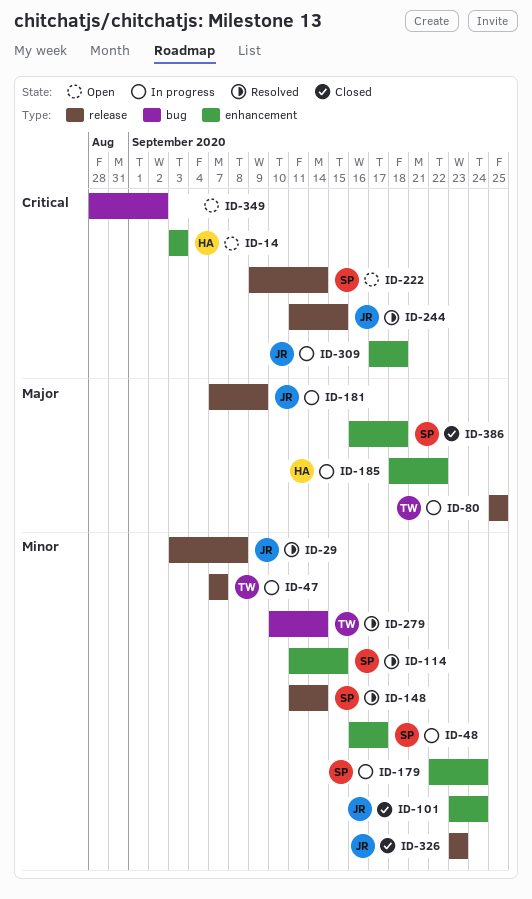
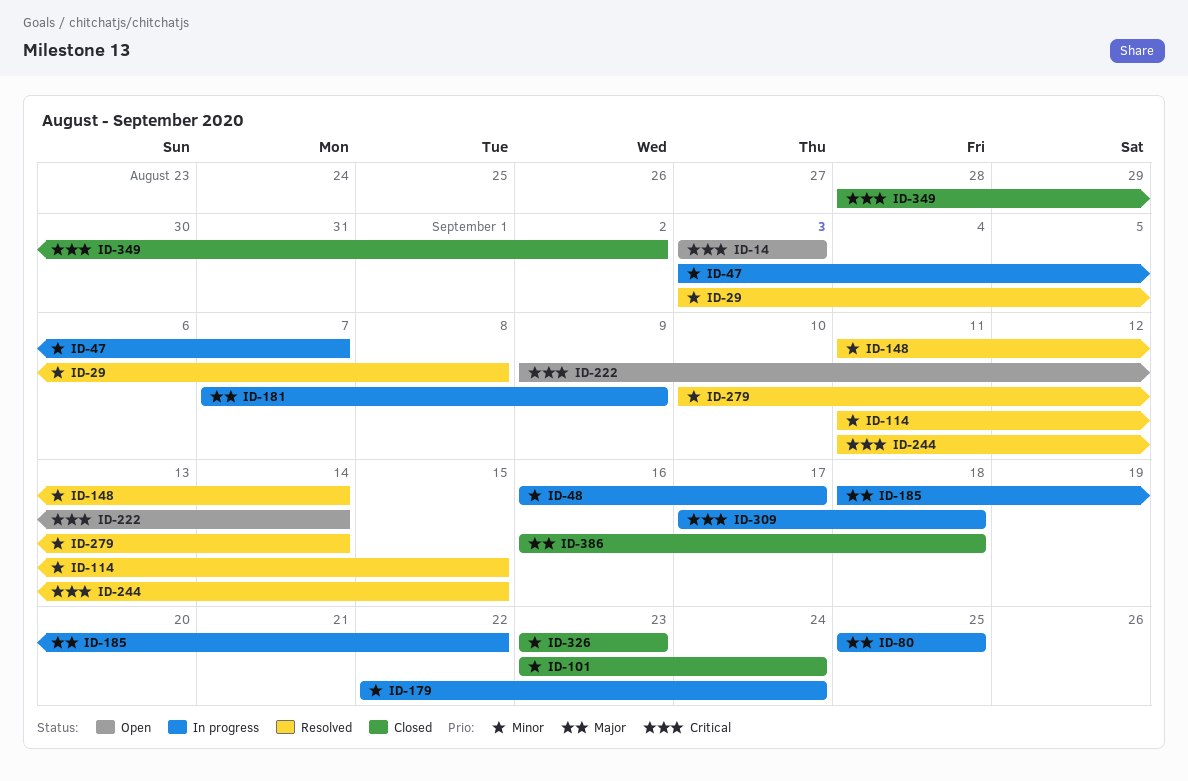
ID-47, start: Sep 7 -> Sep 3
ID-349, status: Open -> Closed

